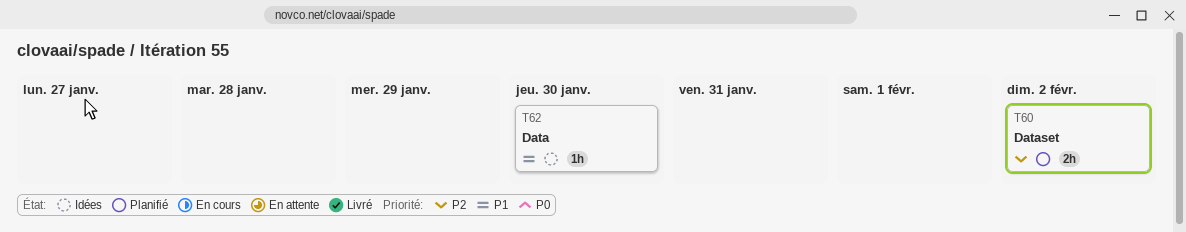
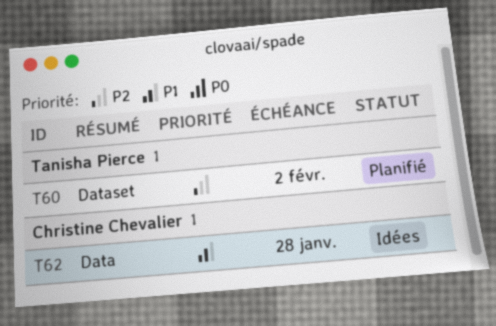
T62, due: Jan 30 -> Jan 28

